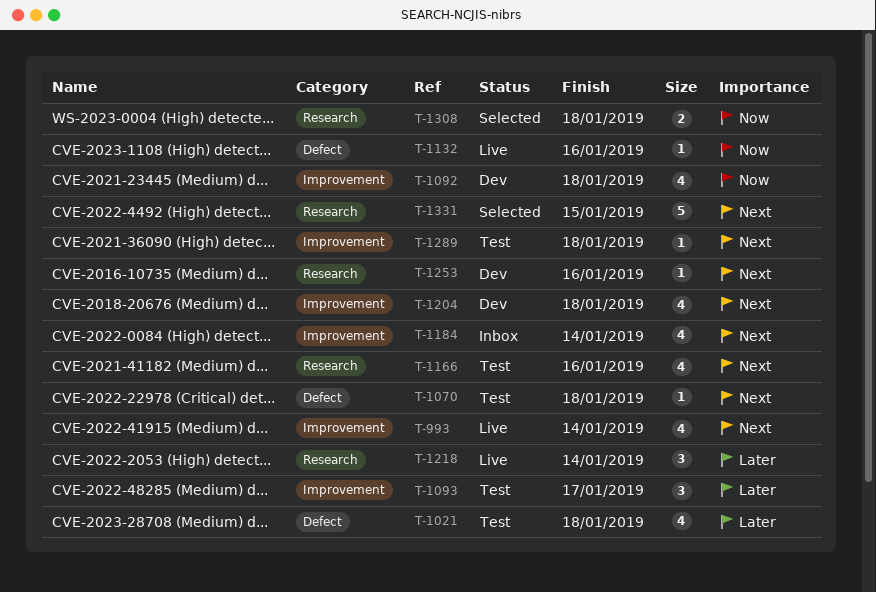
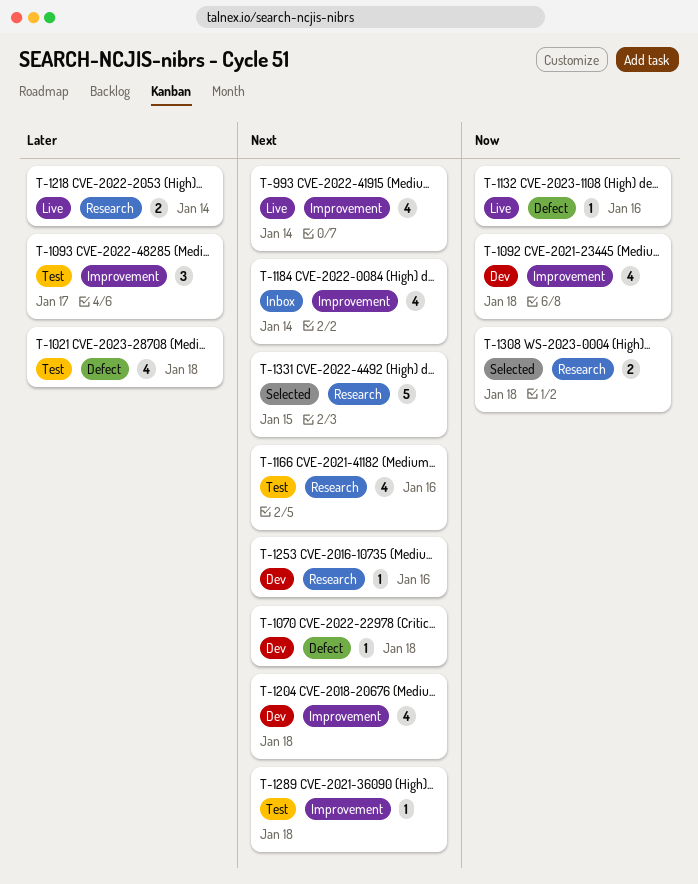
T-1070, status: Test -> Dev
T-1218, estimate: 3 -> 2

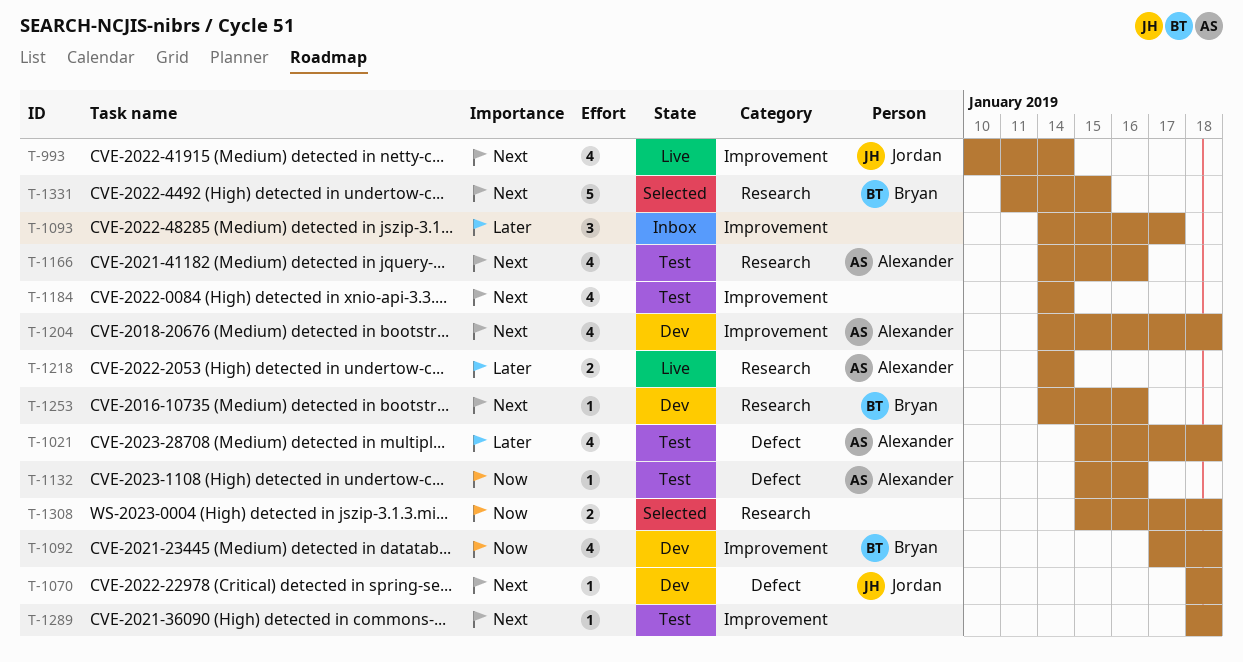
T-1093, status: Test -> Inbox
T-1132, status: Live -> Test
T-1184, status: Inbox -> Test

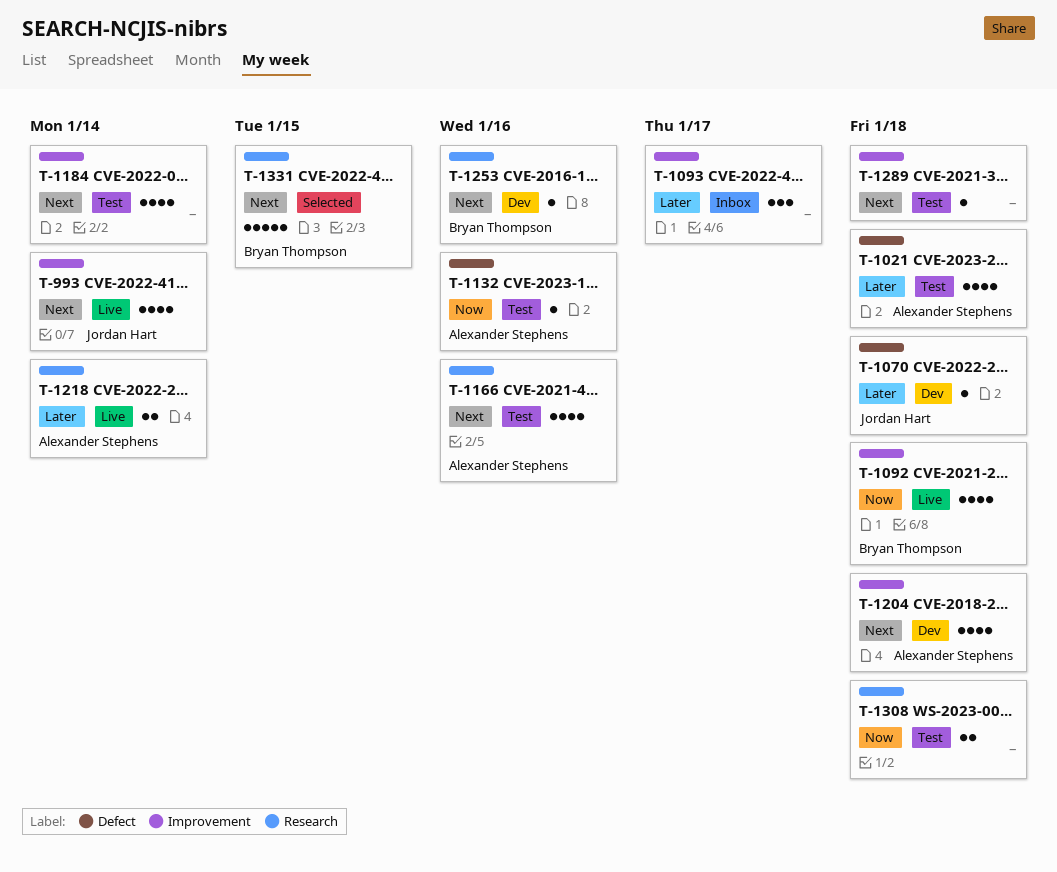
T-1070, priority: Next -> Later
T-1092, status: Dev -> Live
T-1308, status: Selected -> Test

